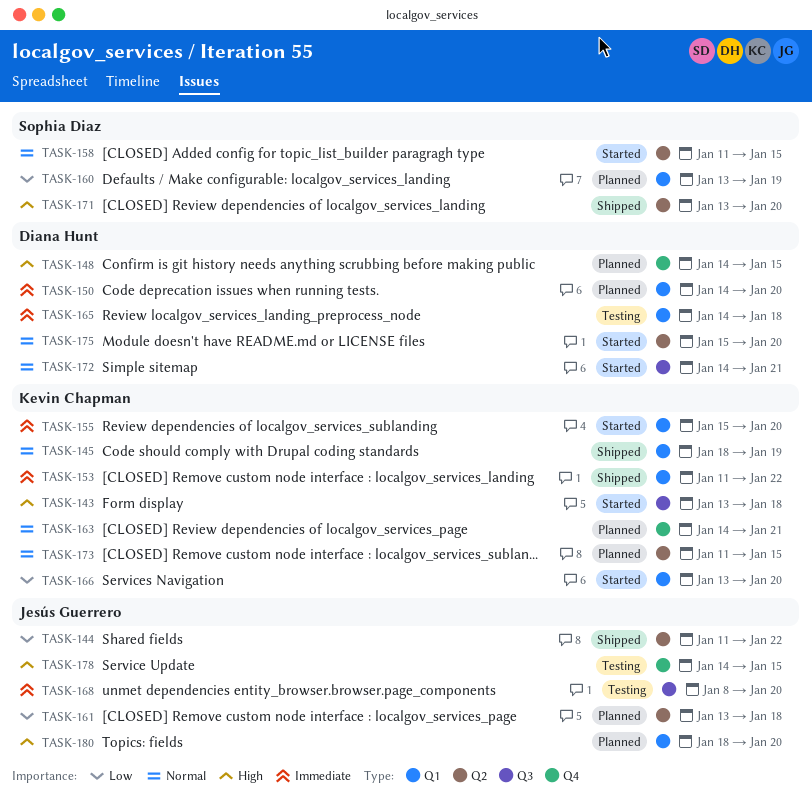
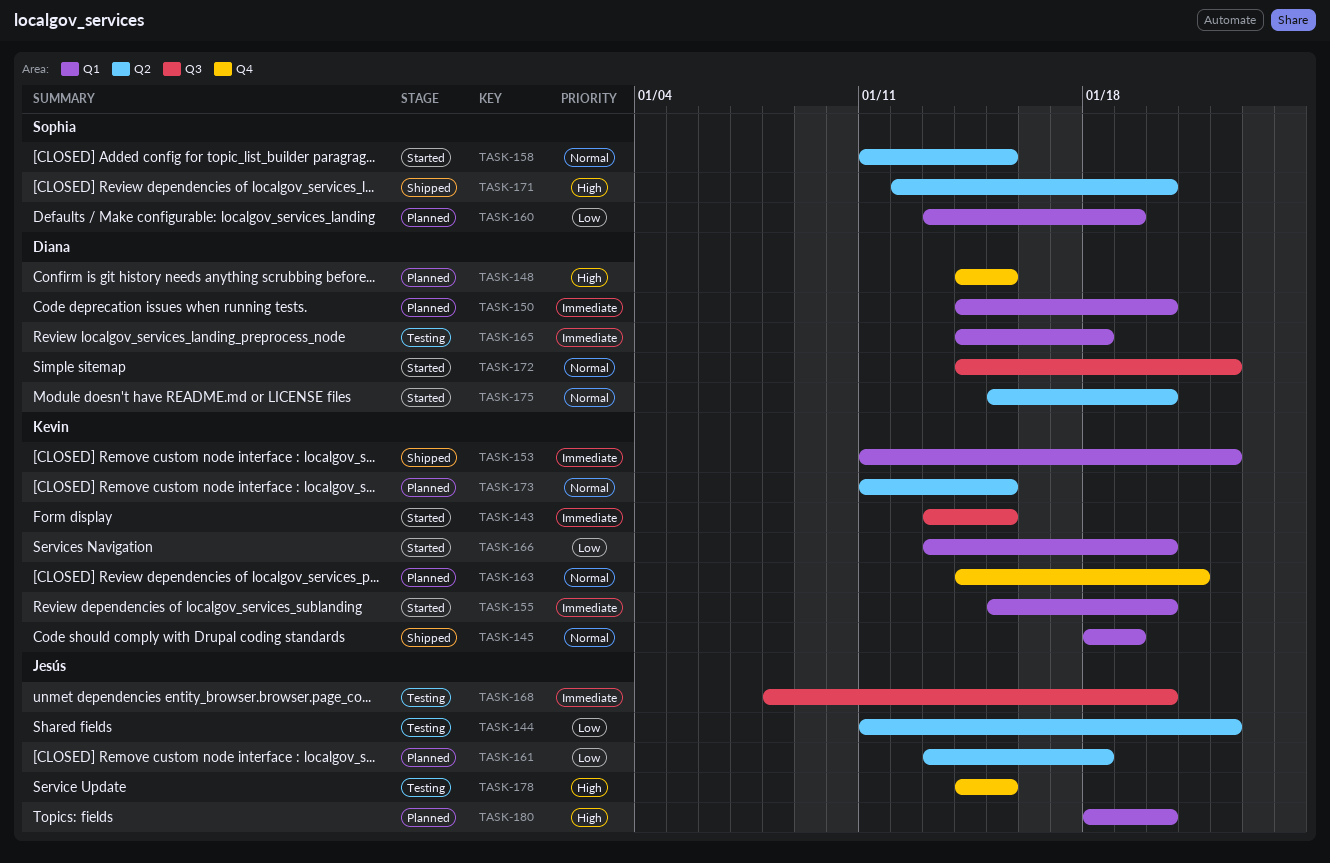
TASK-143, priority: High -> Immediate
TASK-143, due: Jan 18 -> Jan 15
TASK-144, status: Shipped -> Testing
TASK-171, start: Jan 13 -> Jan 12
TASK-172, due: Jan 21 -> Jan 22

